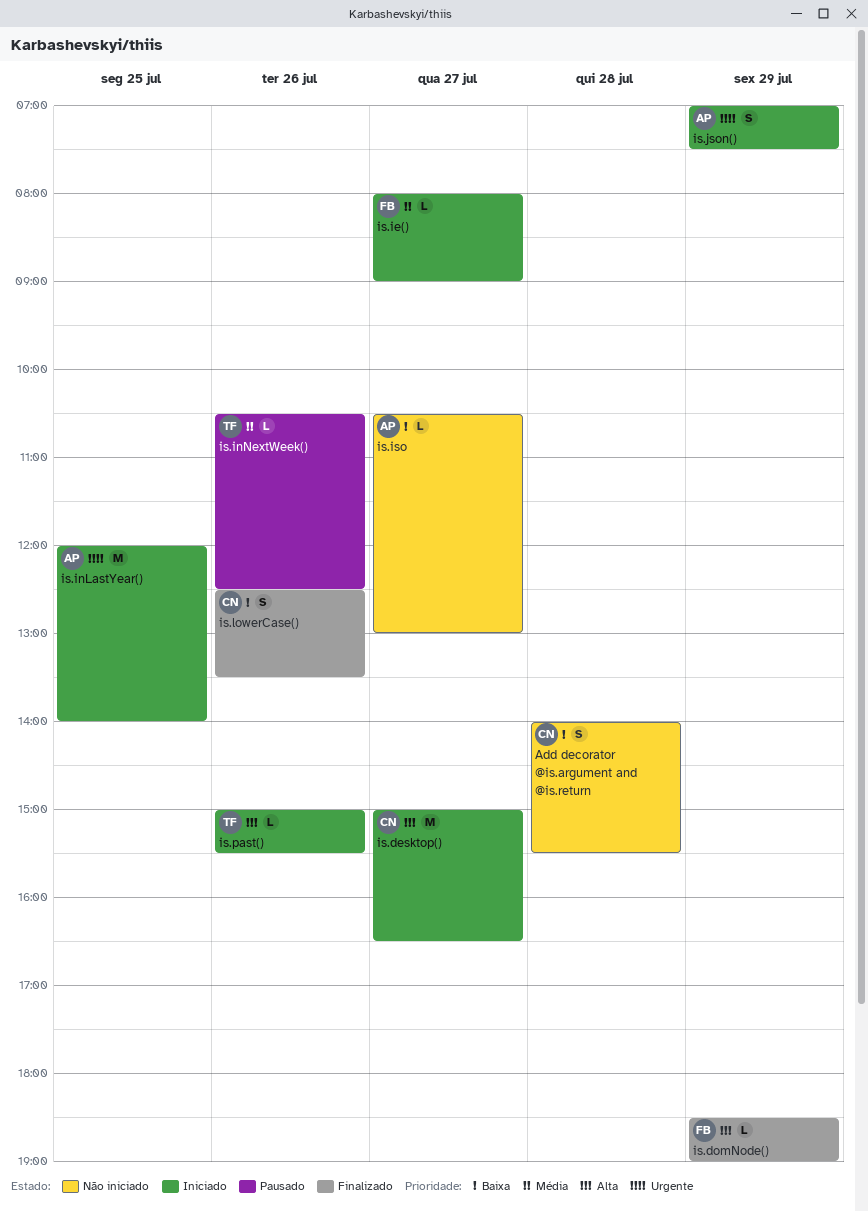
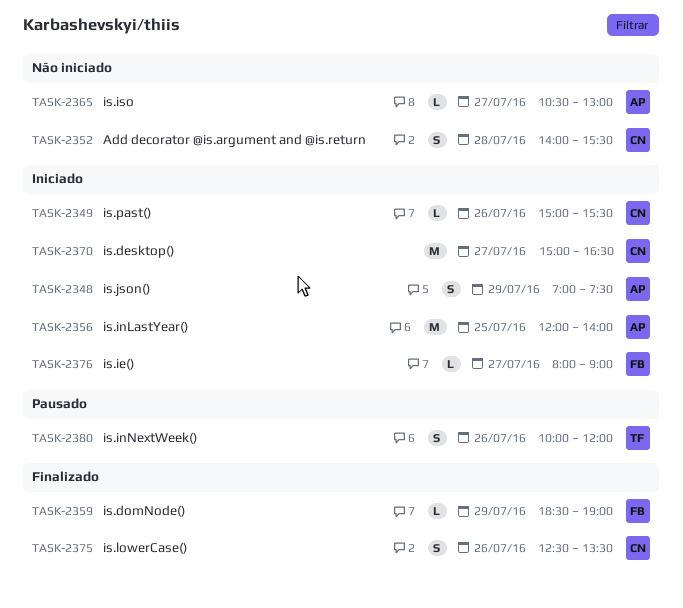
is.inNextWeek(), estimate: L -> S
is.inNextWeek(), begins: 10:30 -> 10:00
is.inNextWeek(), ends: 12:30 -> 12:00
is.past(), owner: TF -> CN

